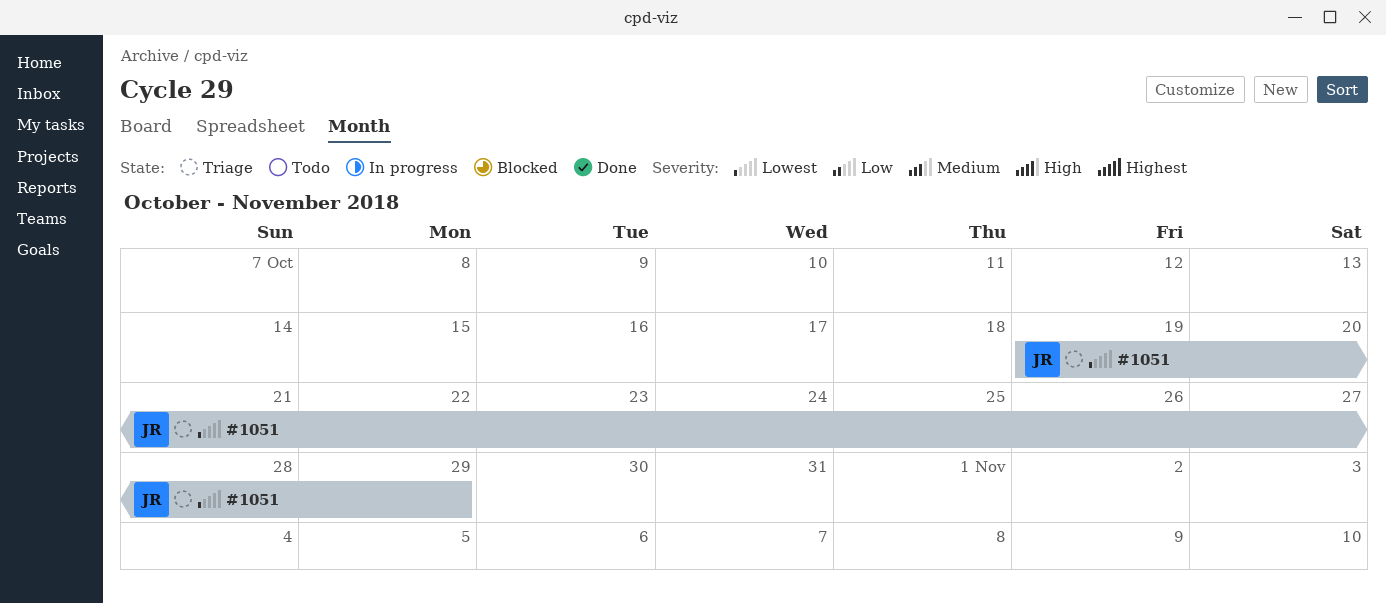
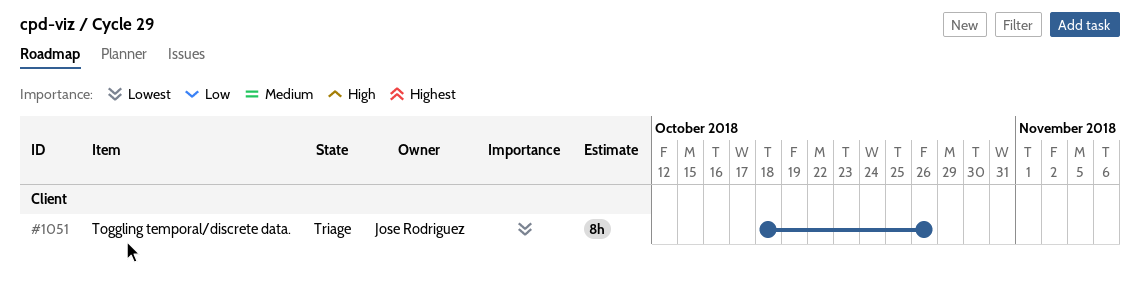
#1051, start: Oct 19 -> Oct 18
#1051, due: Oct 29 -> Oct 26

